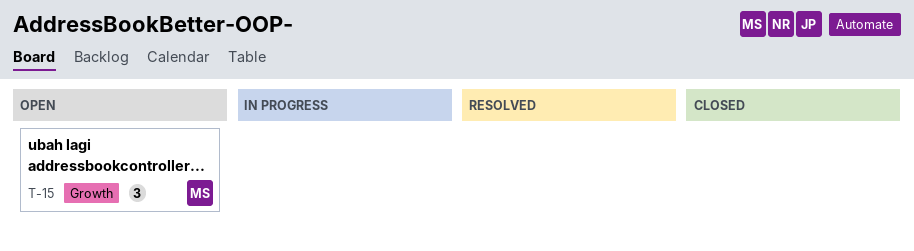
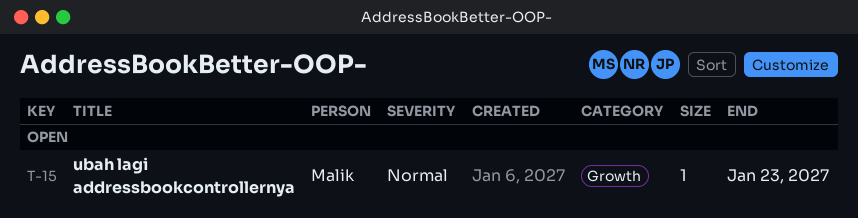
T-15, estimate: 3 -> 1

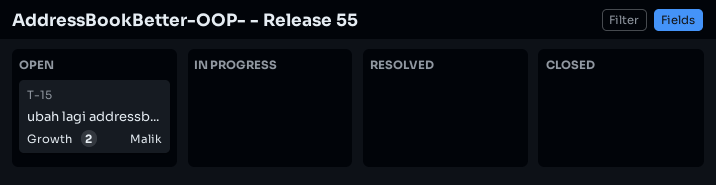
T-15, estimate: 1 -> 2

